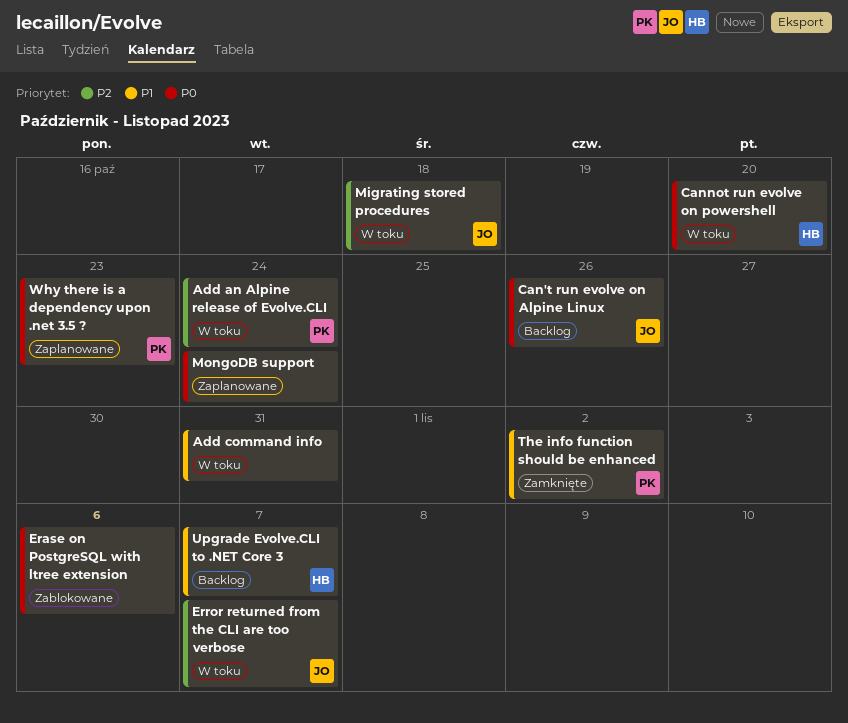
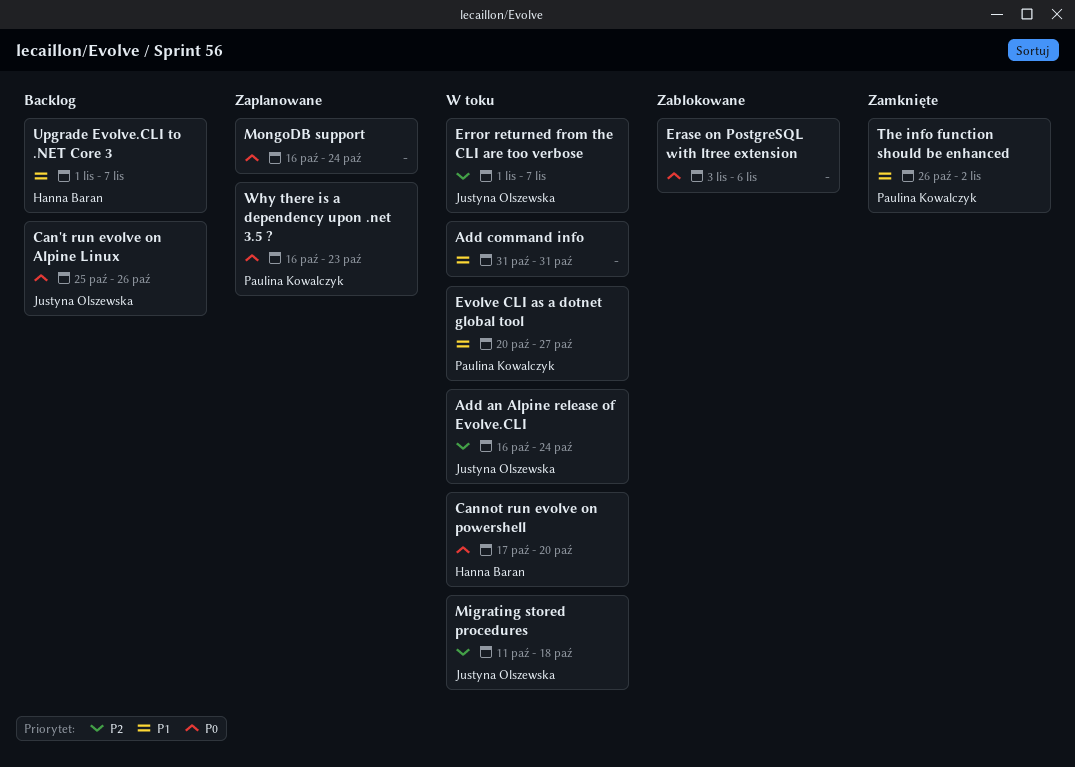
Add an Alpine release of Evolve.CLI, owner: Paulina Kowalczyk -> Justyna Olszewska
Evolve CLI as a dotnet global tool: none -> present

